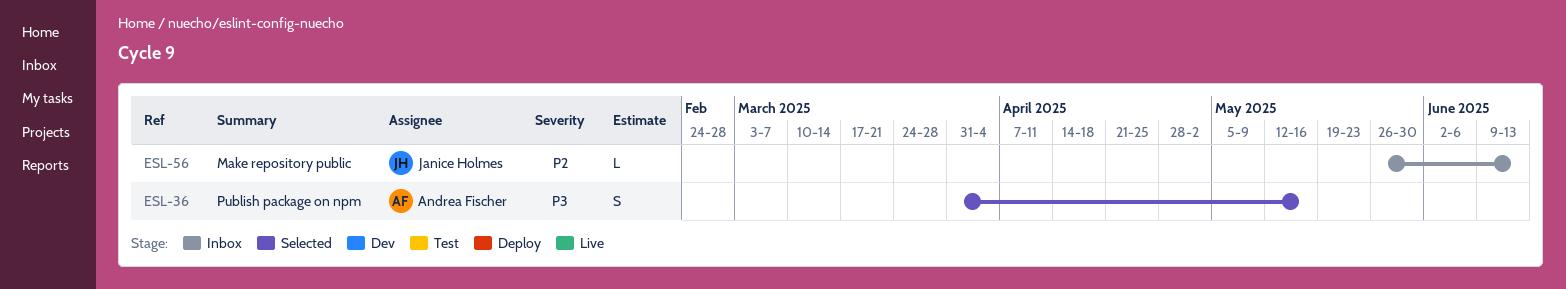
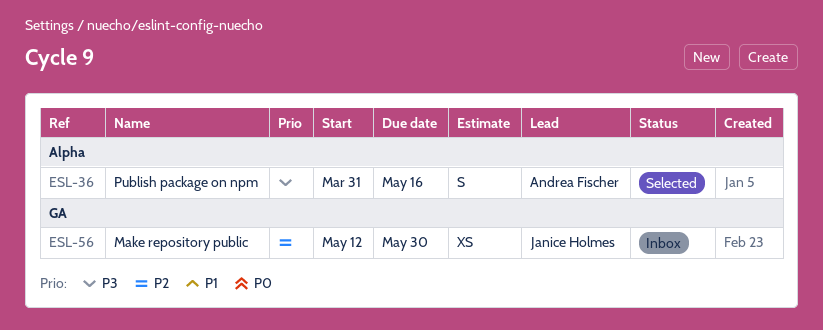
ESL-56, estimate: L -> XS
ESL-56, start: May 26 -> May 12
ESL-56, due: Jun 13 -> May 30

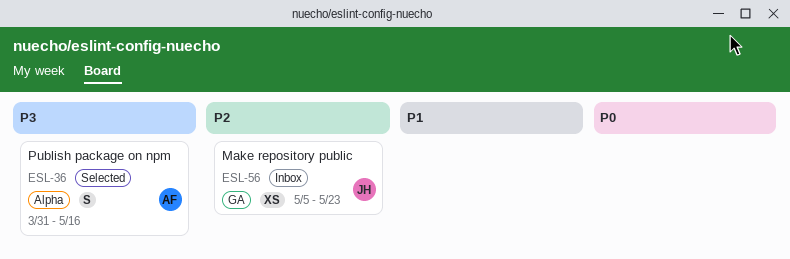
ESL-56, start: May 12 -> May 5
ESL-56, due: May 30 -> May 23

